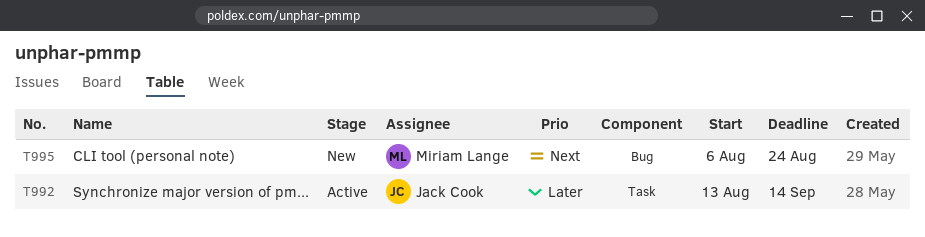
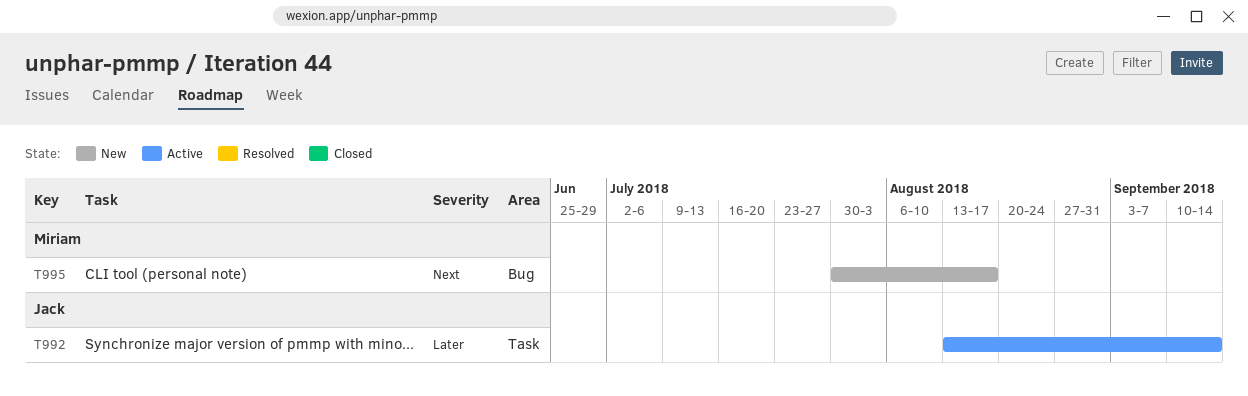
T995, start: Aug 6 -> Jul 30
T995, due: Aug 24 -> Aug 17

